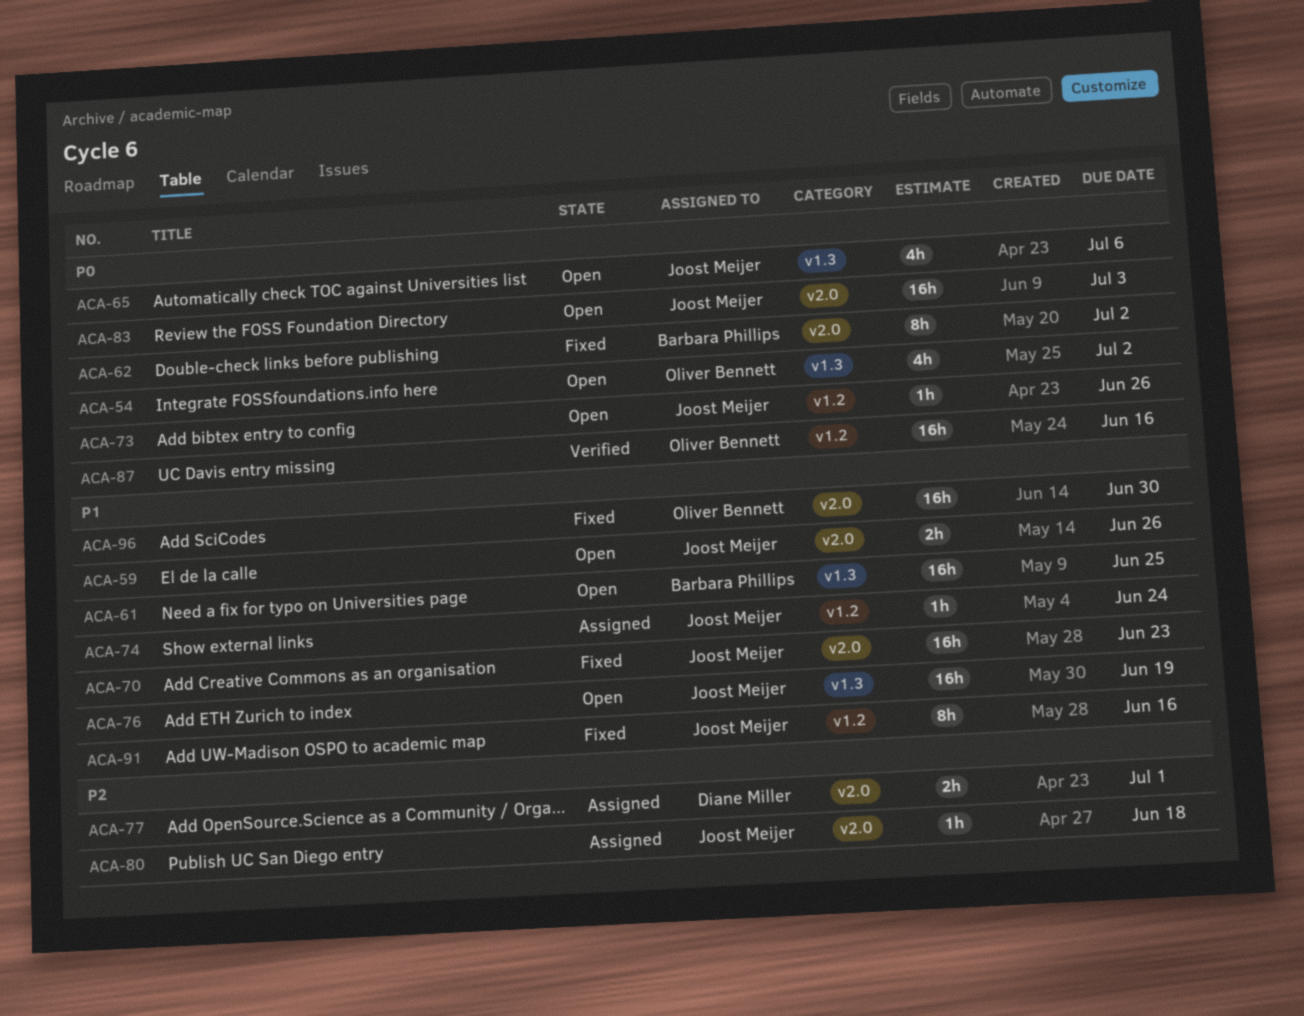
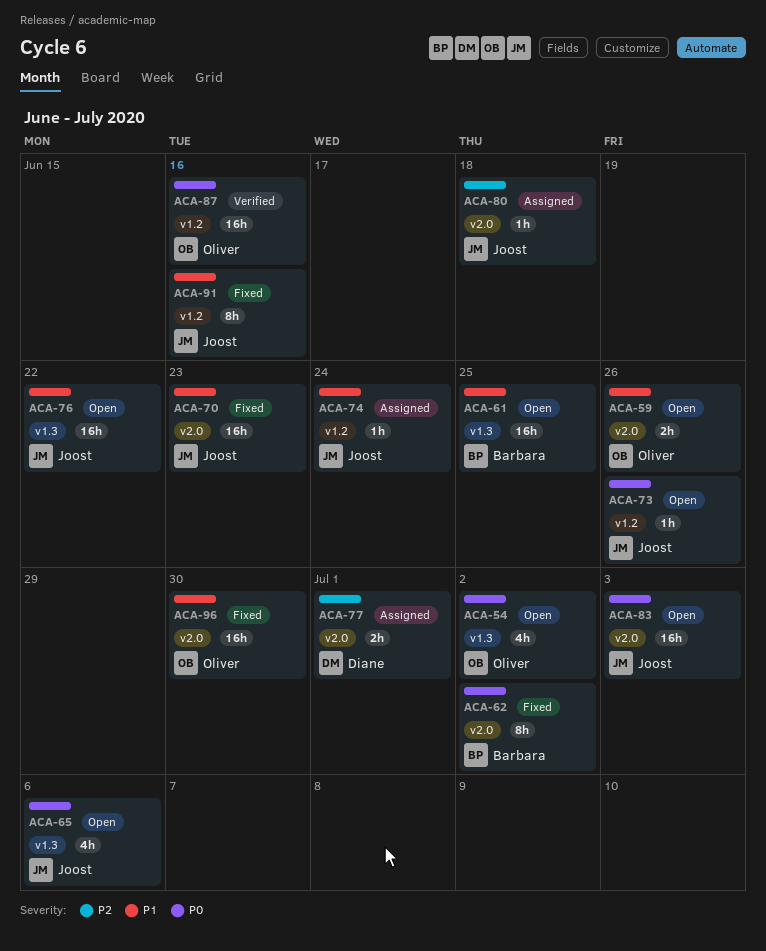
ACA-59, owner: Joost Meijer -> Oliver Bennett
ACA-76, due: Jun 19 -> Jun 22

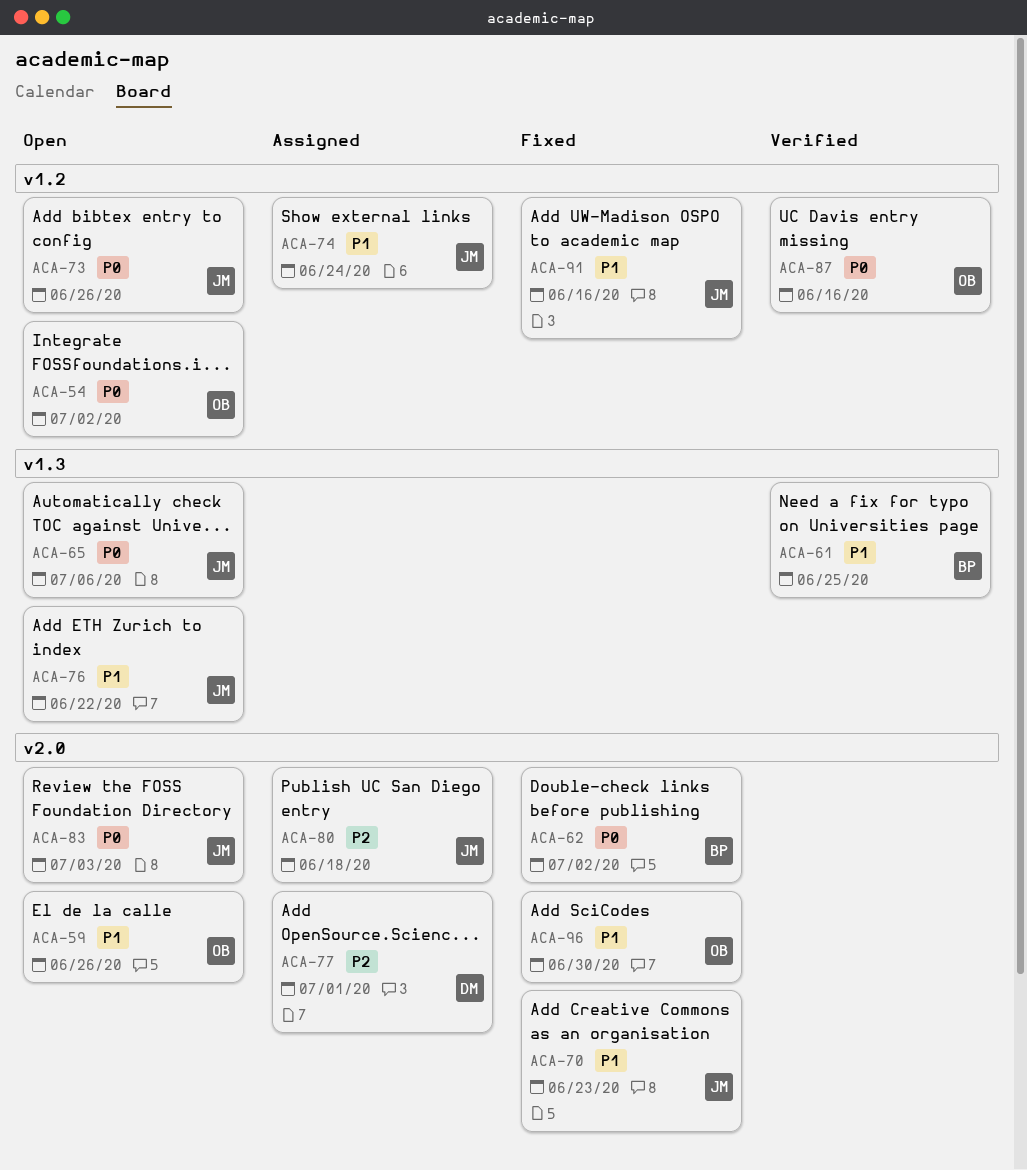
ACA-54, label: v1.3 -> v1.2
ACA-61, status: Open -> Verified

